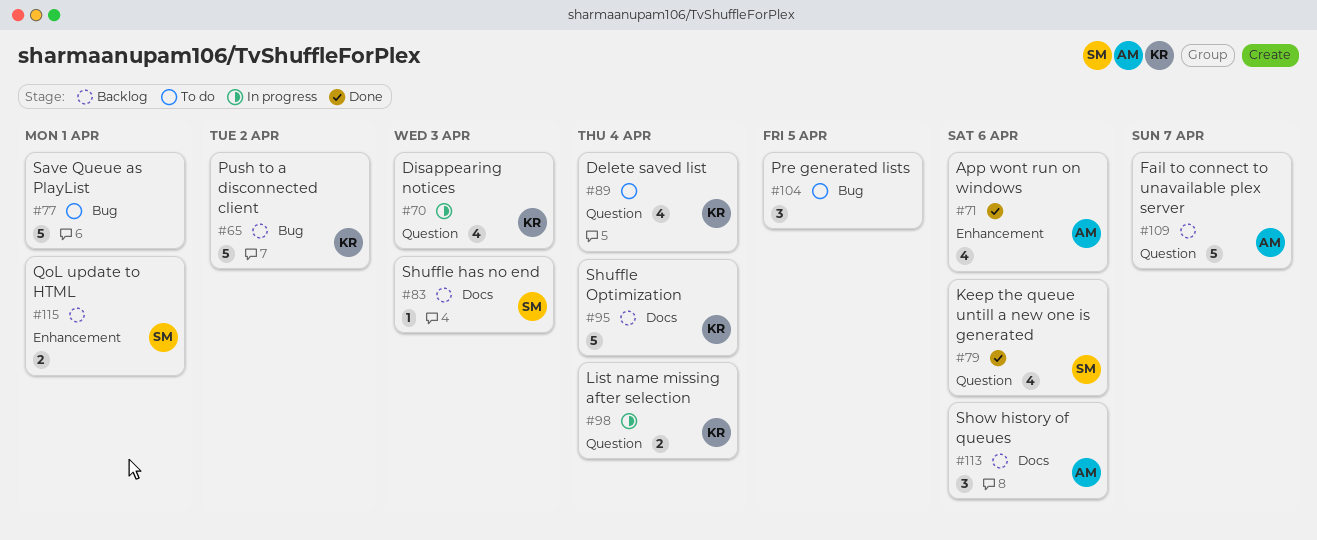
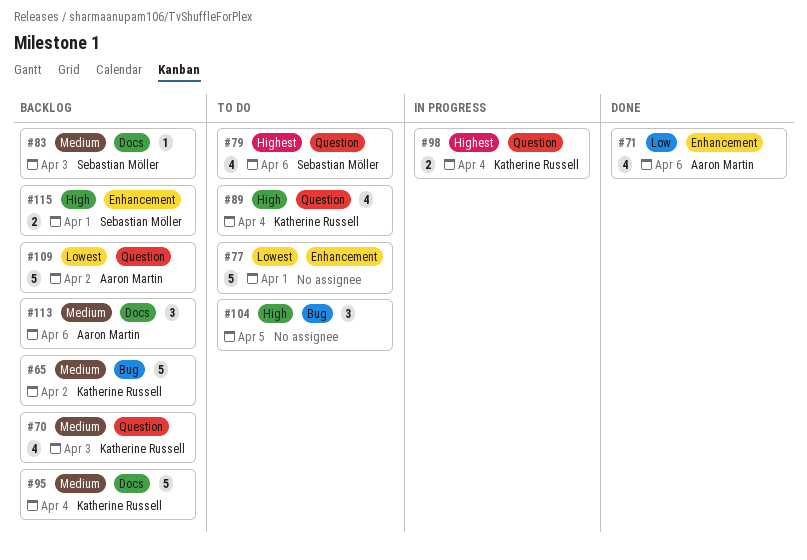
#70, status: In progress -> Backlog
#77, label: Bug -> Enhancement
#79, status: Done -> To do
#109, due: Apr 7 -> Apr 2

